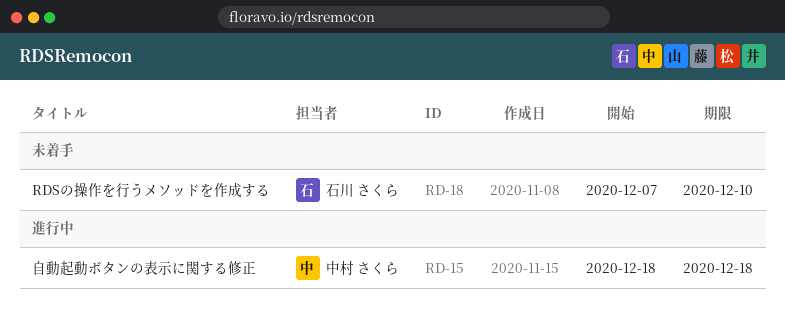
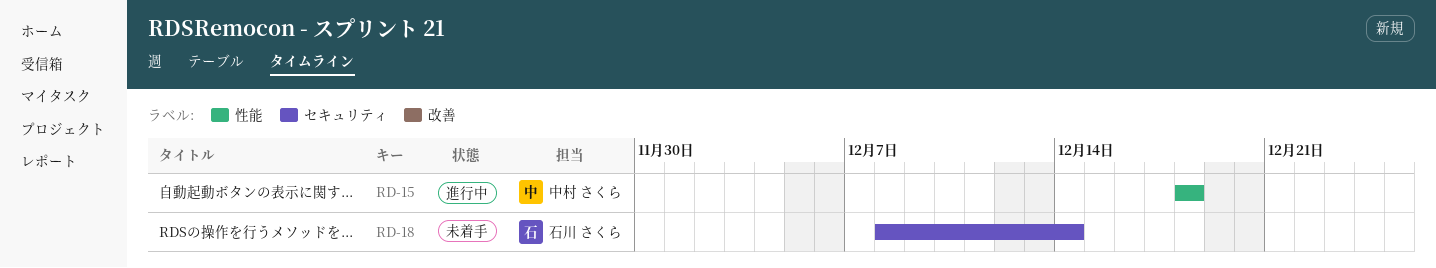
RD-18, start: Dec 7 -> Dec 8
RD-18, due: Dec 10 -> Dec 14

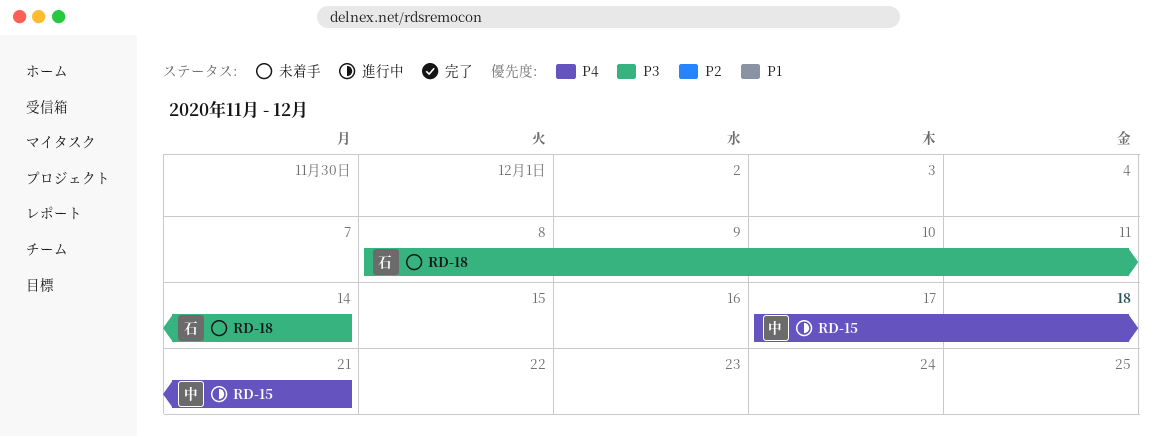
RD-15, start: Dec 18 -> Dec 17
RD-15, due: Dec 18 -> Dec 21

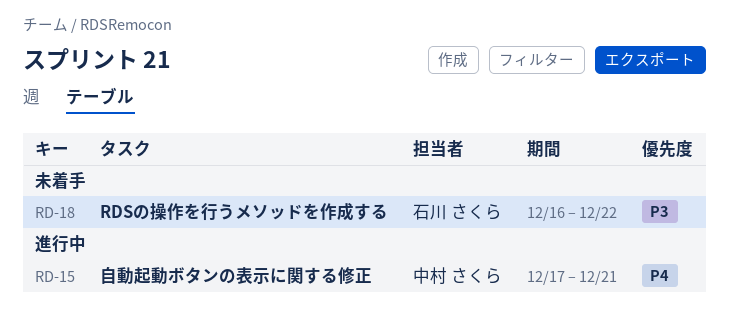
RD-18, start: Dec 8 -> Dec 16
RD-18, due: Dec 14 -> Dec 22

